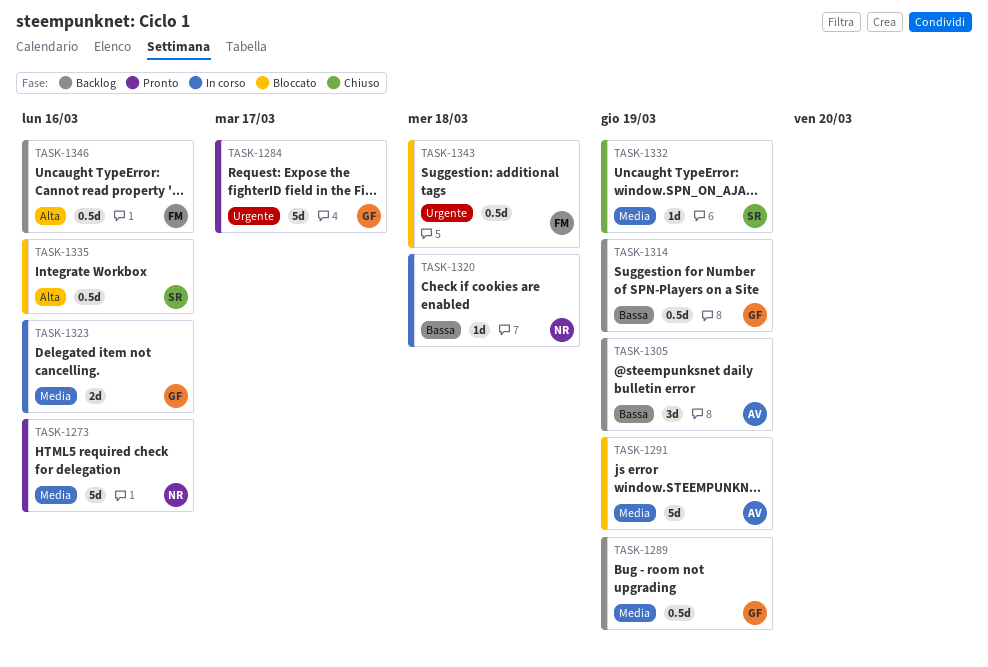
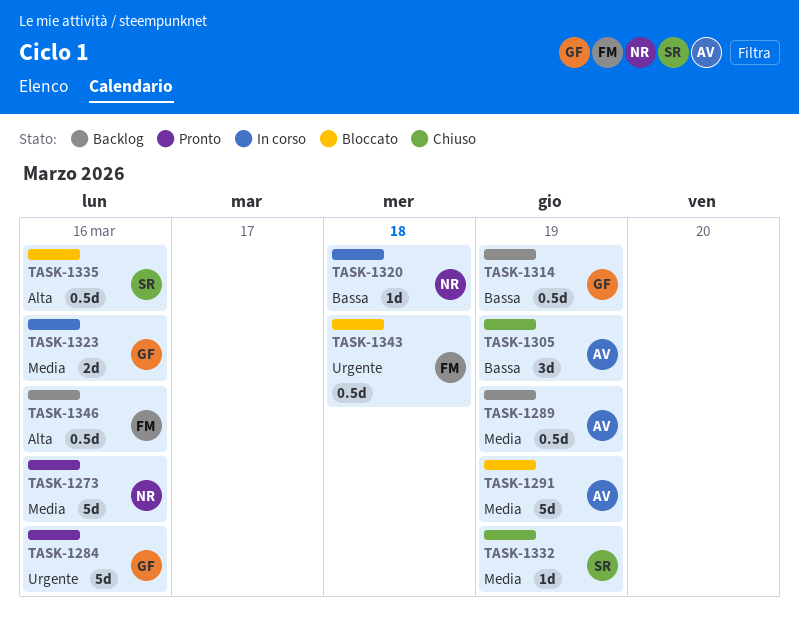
TASK-1284, due: Mar 17 -> Mar 16
TASK-1289, owner: GF -> AV
TASK-1305, status: Backlog -> Chiuso

